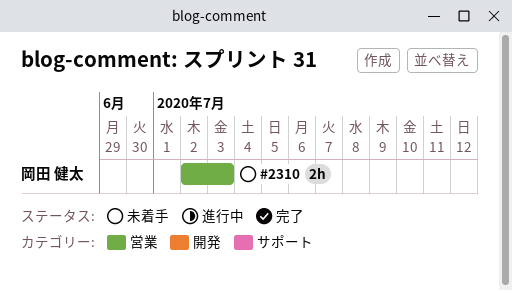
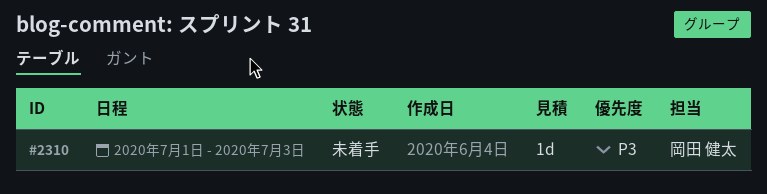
#2310, estimate: 2h -> 1d
#2310, start: Jul 2 -> Jul 1

